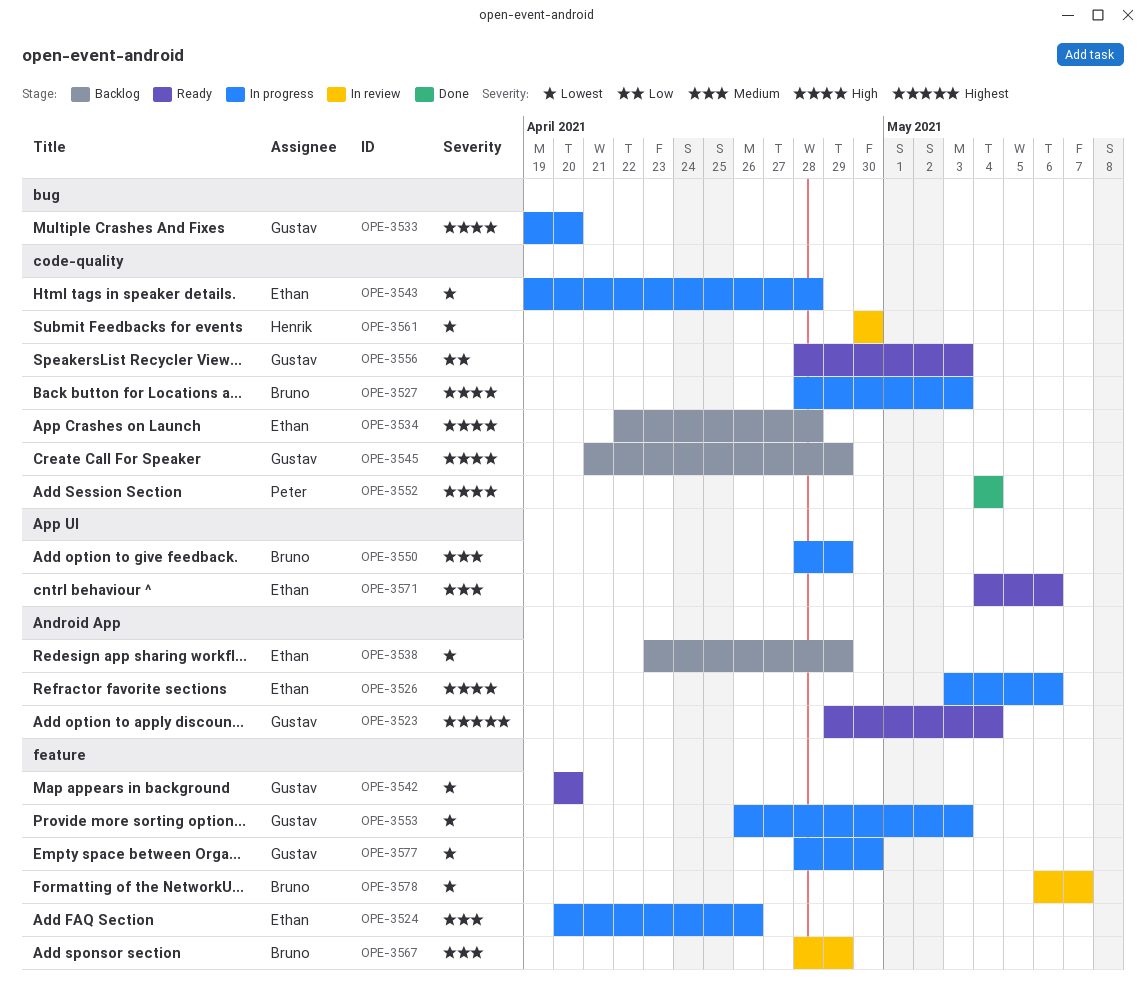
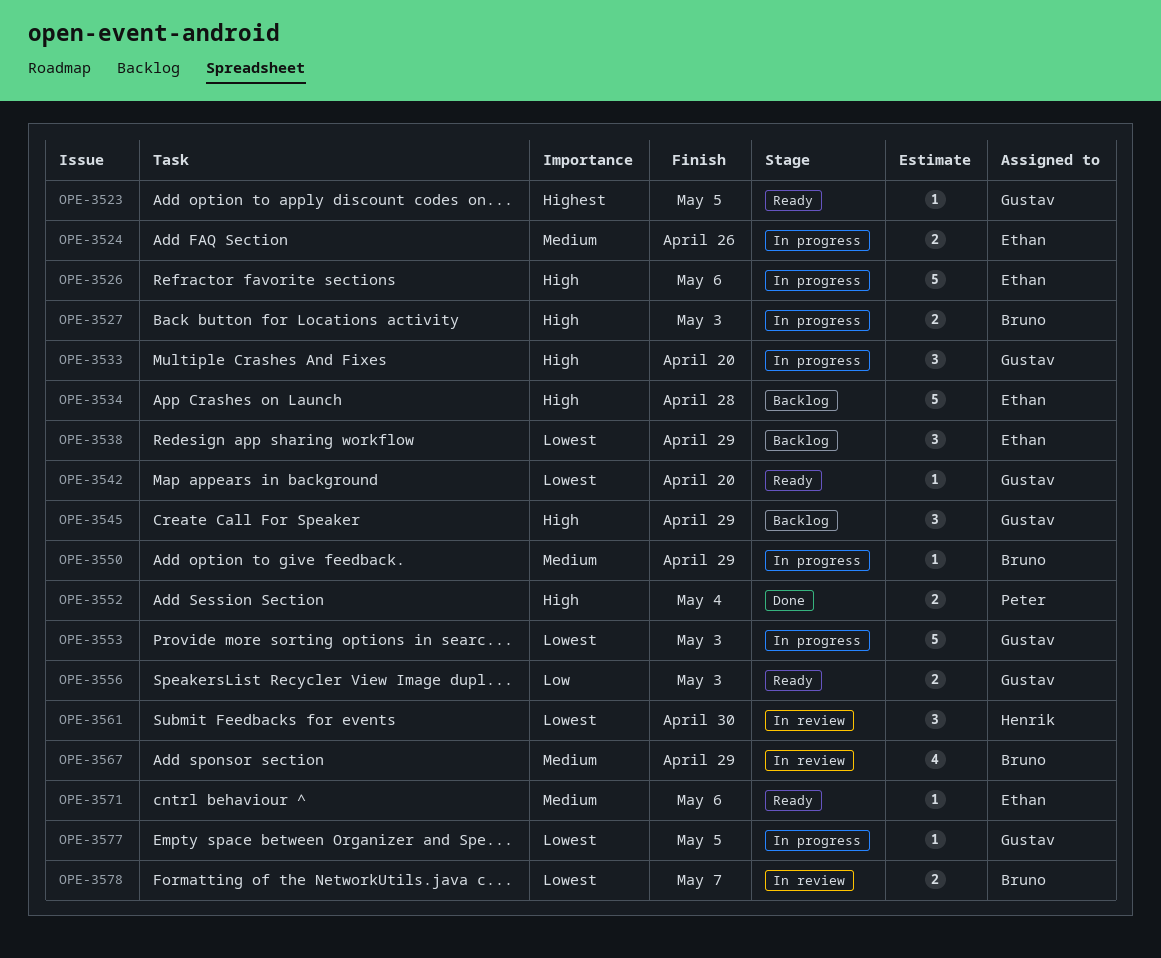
OPE-3523, due: May 4 -> May 5
OPE-3543: present -> none
OPE-3577, due: Apr 30 -> May 5

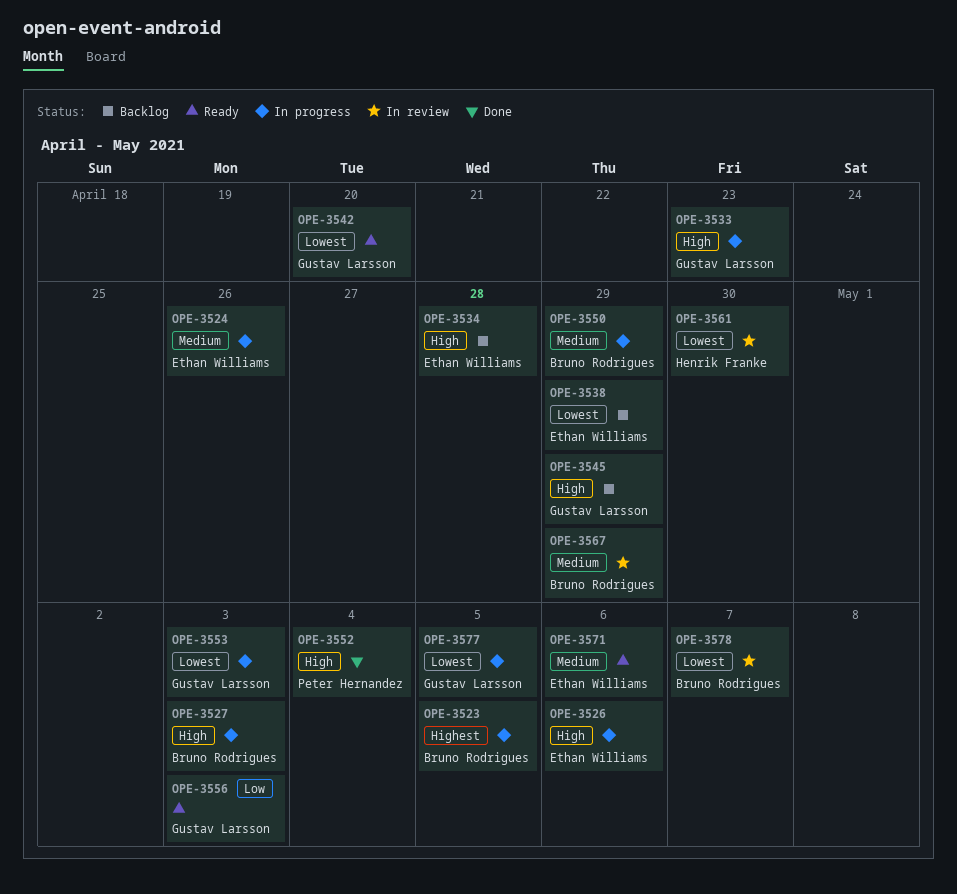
OPE-3523, status: Ready -> In progress
OPE-3523, owner: Gustav Larsson -> Bruno Rodrigues
OPE-3533, due: Apr 20 -> Apr 23

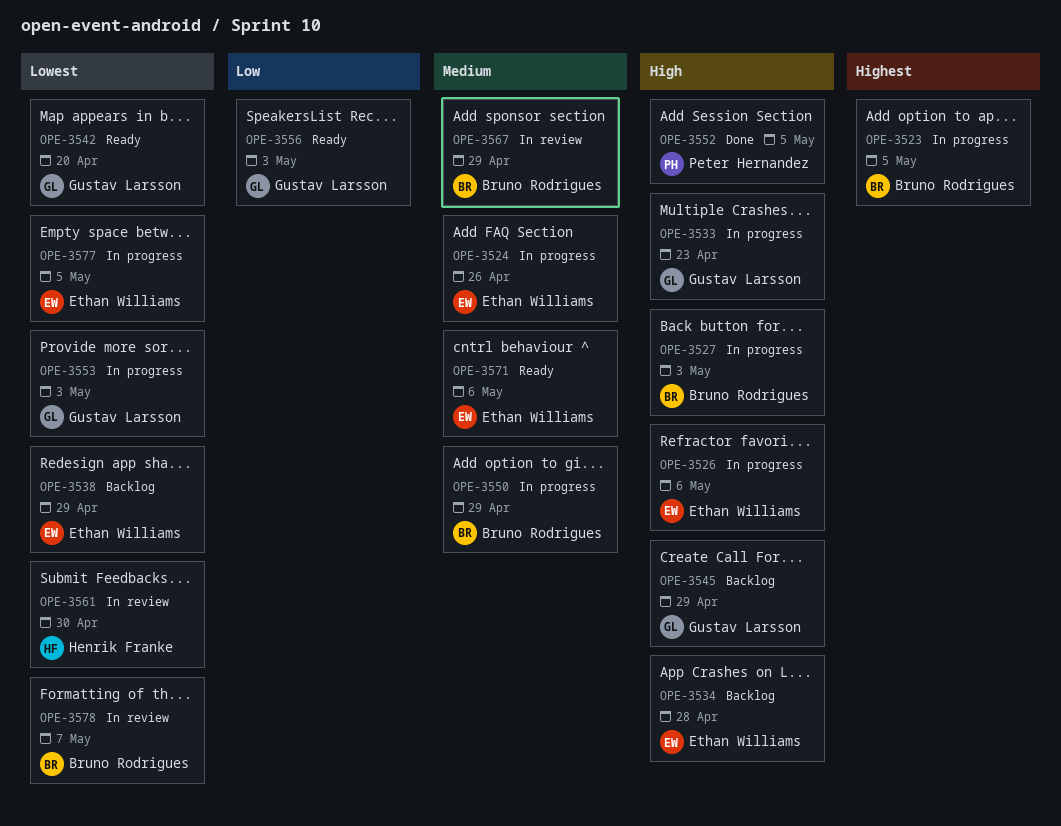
OPE-3552, due: May 4 -> May 5
OPE-3577, owner: Gustav Larsson -> Ethan Williams

